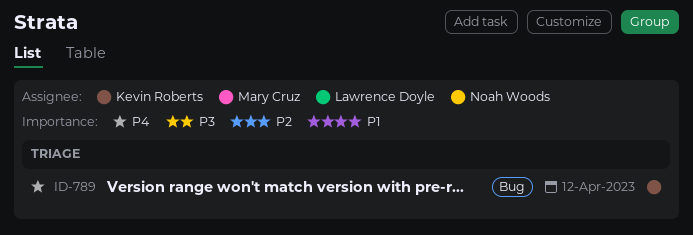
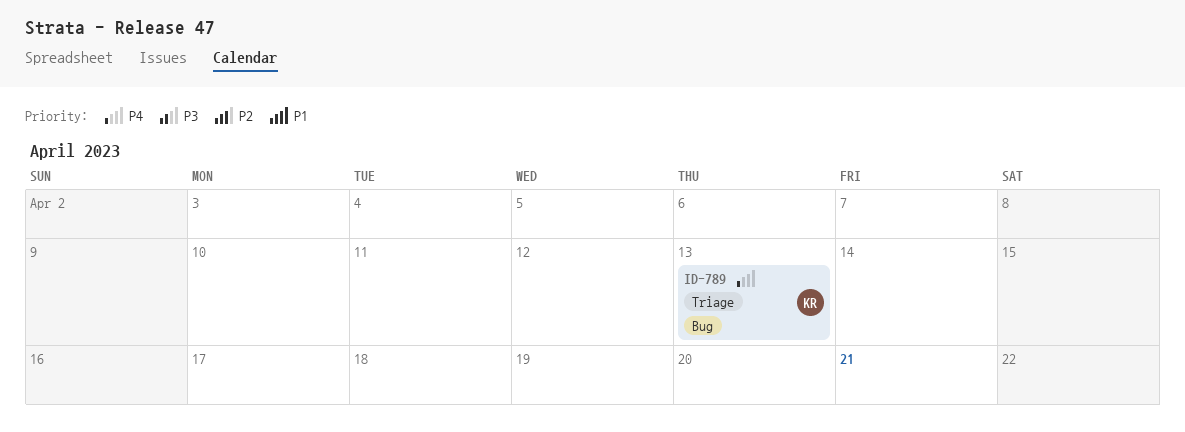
ID-789, due: Apr 12 -> Apr 13

